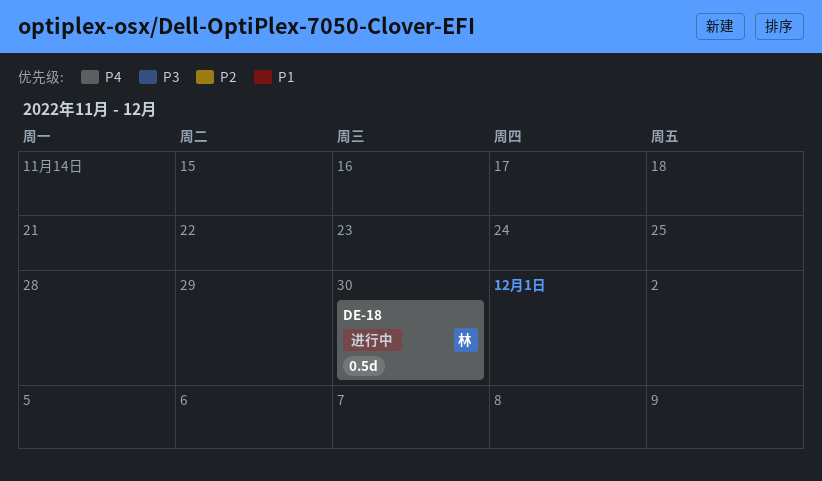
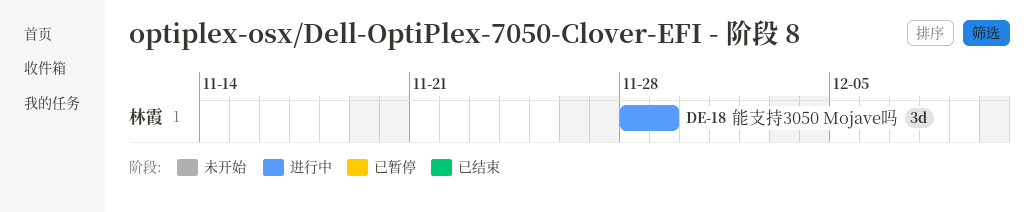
DE-18, estimate: 0.5d -> 3d
DE-18, due: Nov 30 -> Nov 29

